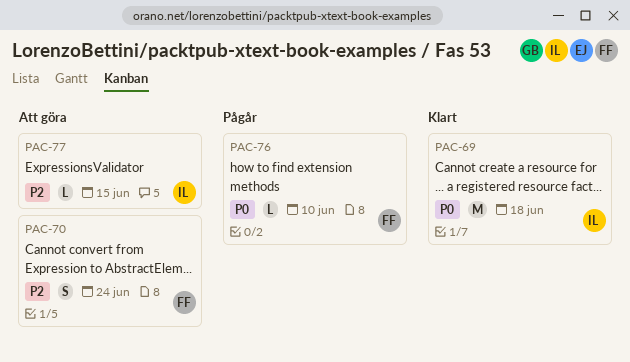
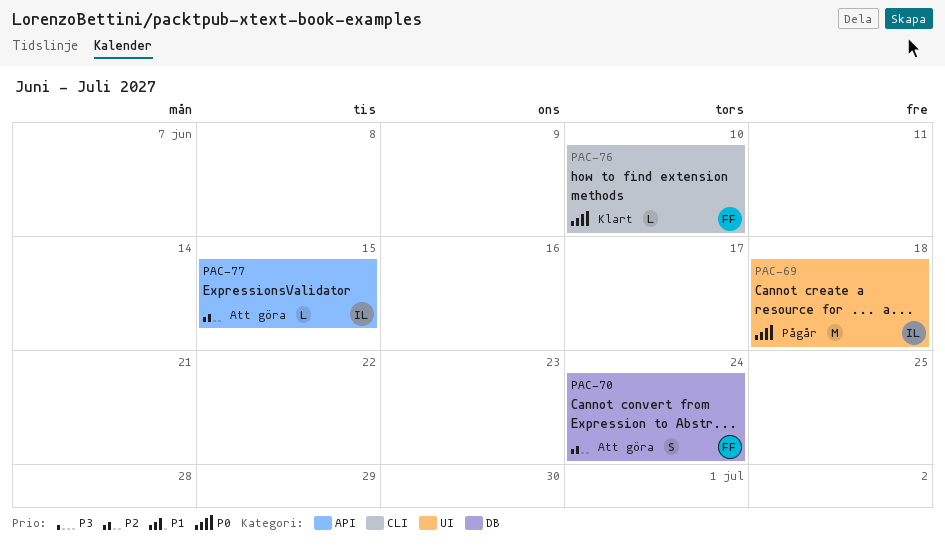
PAC-69, status: Klart -> Pågår
PAC-76, status: Pågår -> Klart

